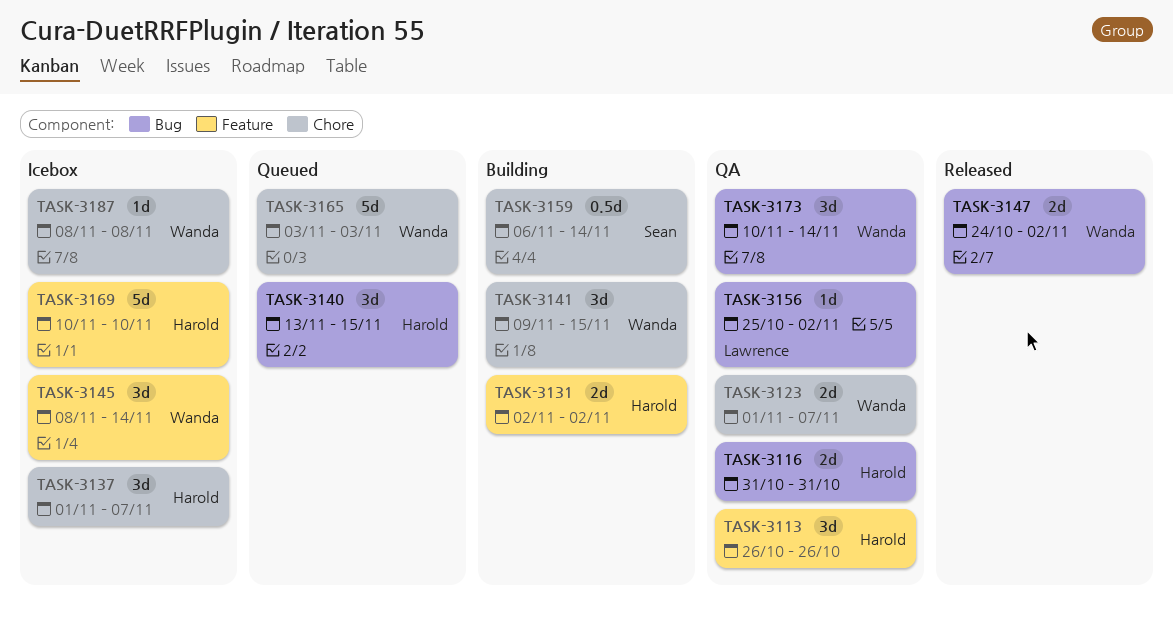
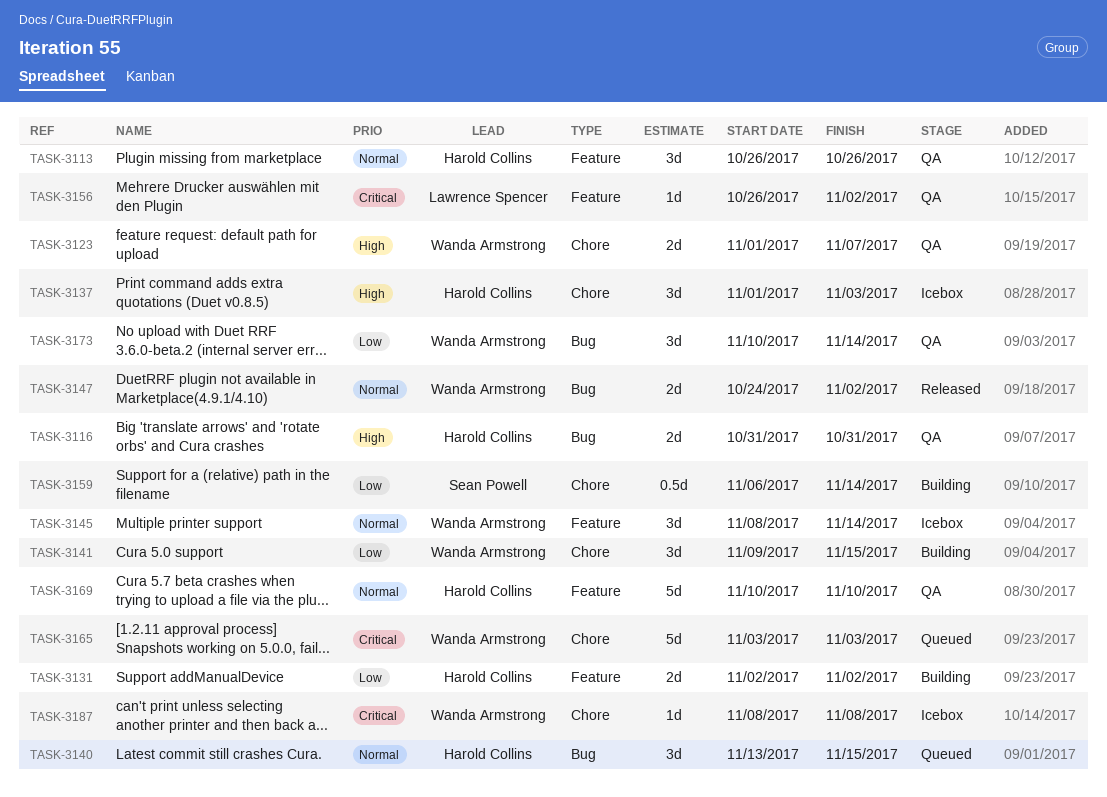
TASK-3137, due: Nov 7 -> Nov 3
TASK-3156, label: Bug -> Feature
TASK-3156, start: Oct 25 -> Oct 26
TASK-3169, status: Icebox -> QA

